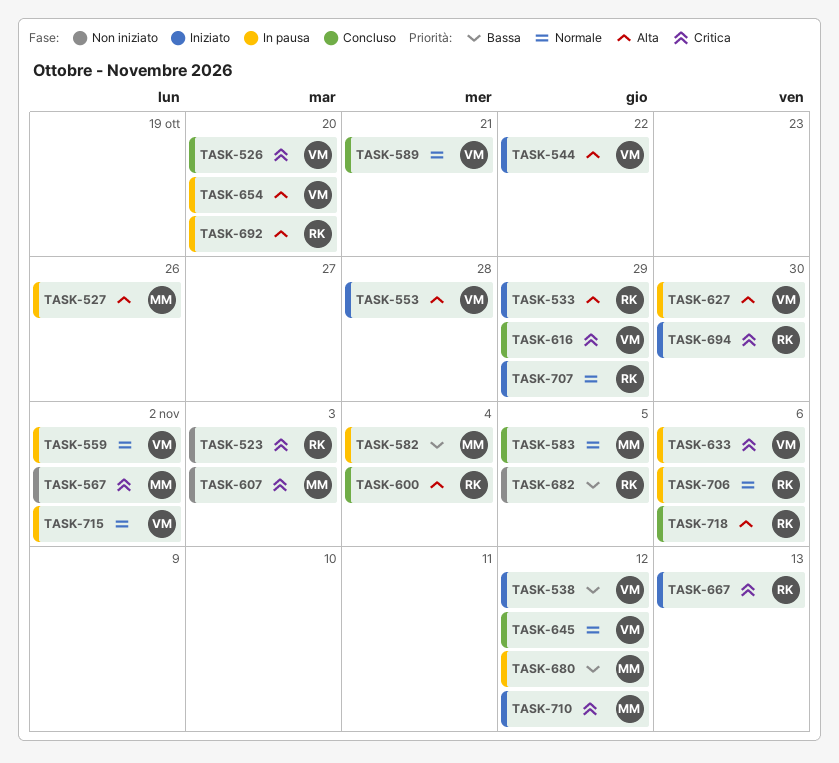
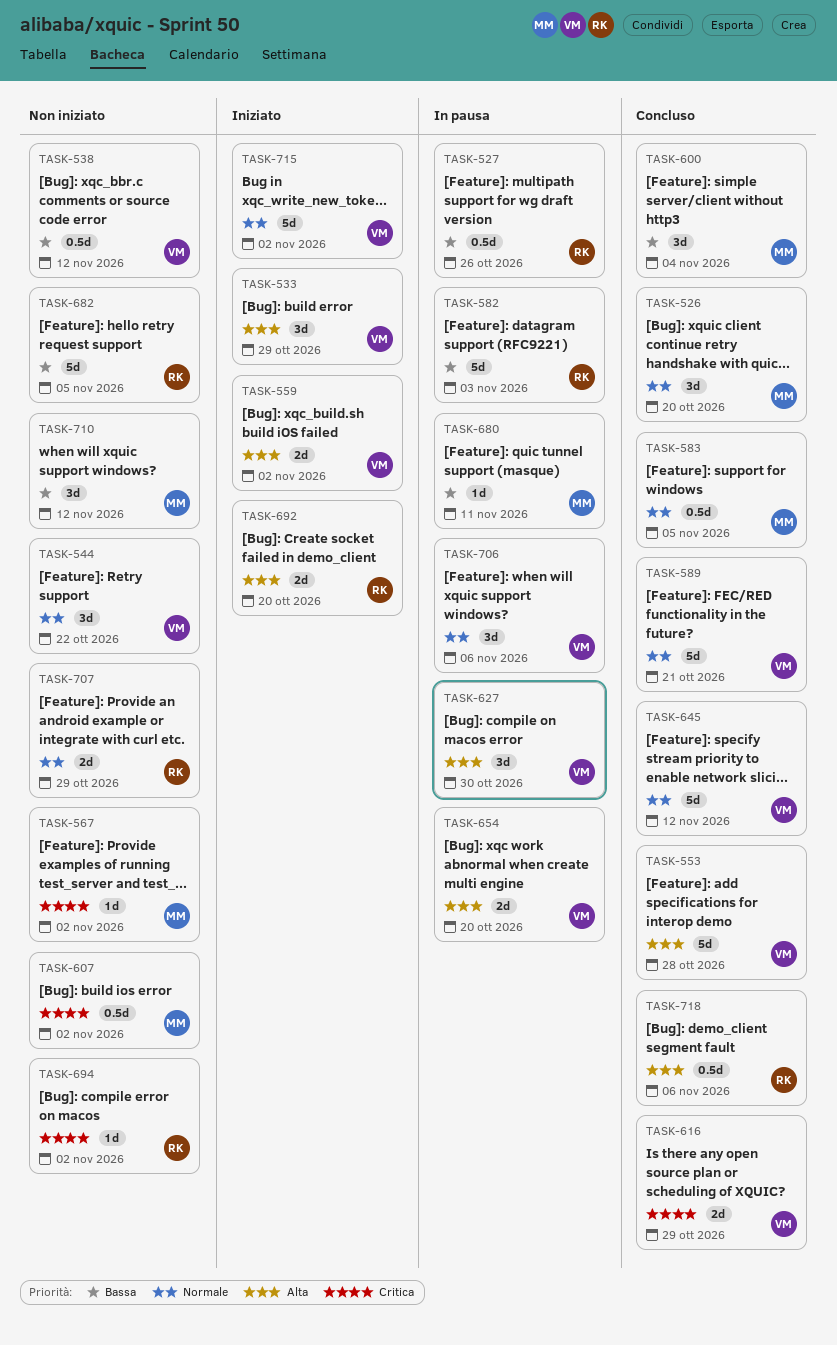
TASK-523: present -> none
TASK-526, owner: VM -> MM
TASK-526, priority: Critica -> Normale
TASK-527, owner: MM -> RK
TASK-527, priority: Alta -> Bassa
TASK-533, owner: RK -> VM
TASK-538, status: Iniziato -> Non iniziato
TASK-544, status: Iniziato -> Non iniziato
TASK-544, priority: Alta -> Normale
TASK-553, status: Iniziato -> Concluso
TASK-559, status: In pausa -> Iniziato
TASK-559, priority: Normale -> Alta
TASK-582, owner: MM -> RK
TASK-582, due: Nov 4 -> Nov 3
TASK-600, owner: RK -> MM
TASK-600, priority: Alta -> Bassa
TASK-607, due: Nov 3 -> Nov 2
TASK-633: present -> none
TASK-667: present -> none
TASK-680, due: Nov 12 -> Nov 11
TASK-692, status: In pausa -> Iniziato
TASK-694, status: Iniziato -> Non iniziato
TASK-694, due: Oct 30 -> Nov 2
TASK-706, owner: RK -> VM
TASK-707, status: Iniziato -> Non iniziato
TASK-710, status: Iniziato -> Non iniziato
TASK-710, priority: Critica -> Bassa
TASK-715, status: In pausa -> Iniziato

